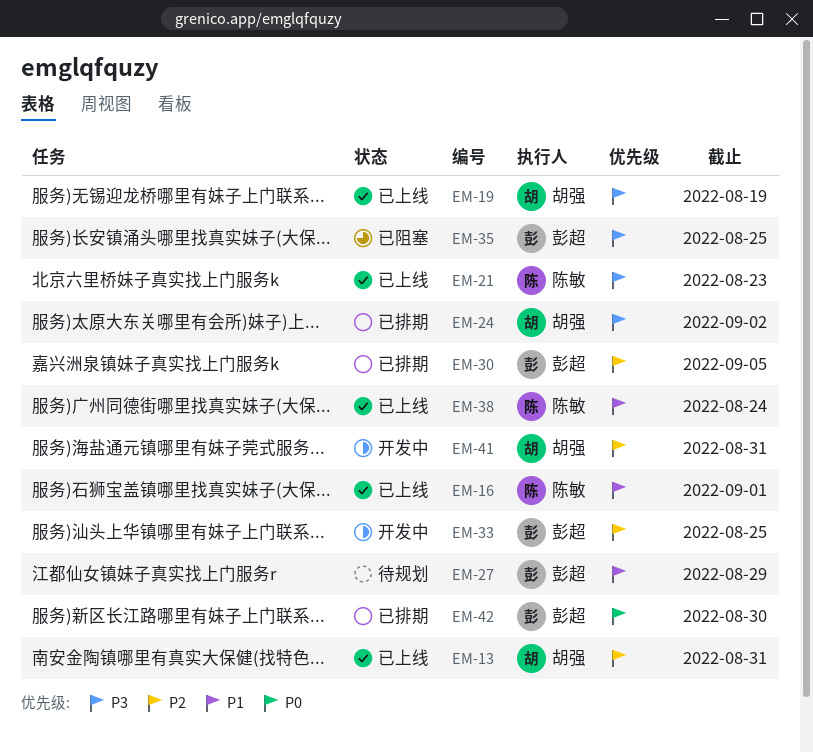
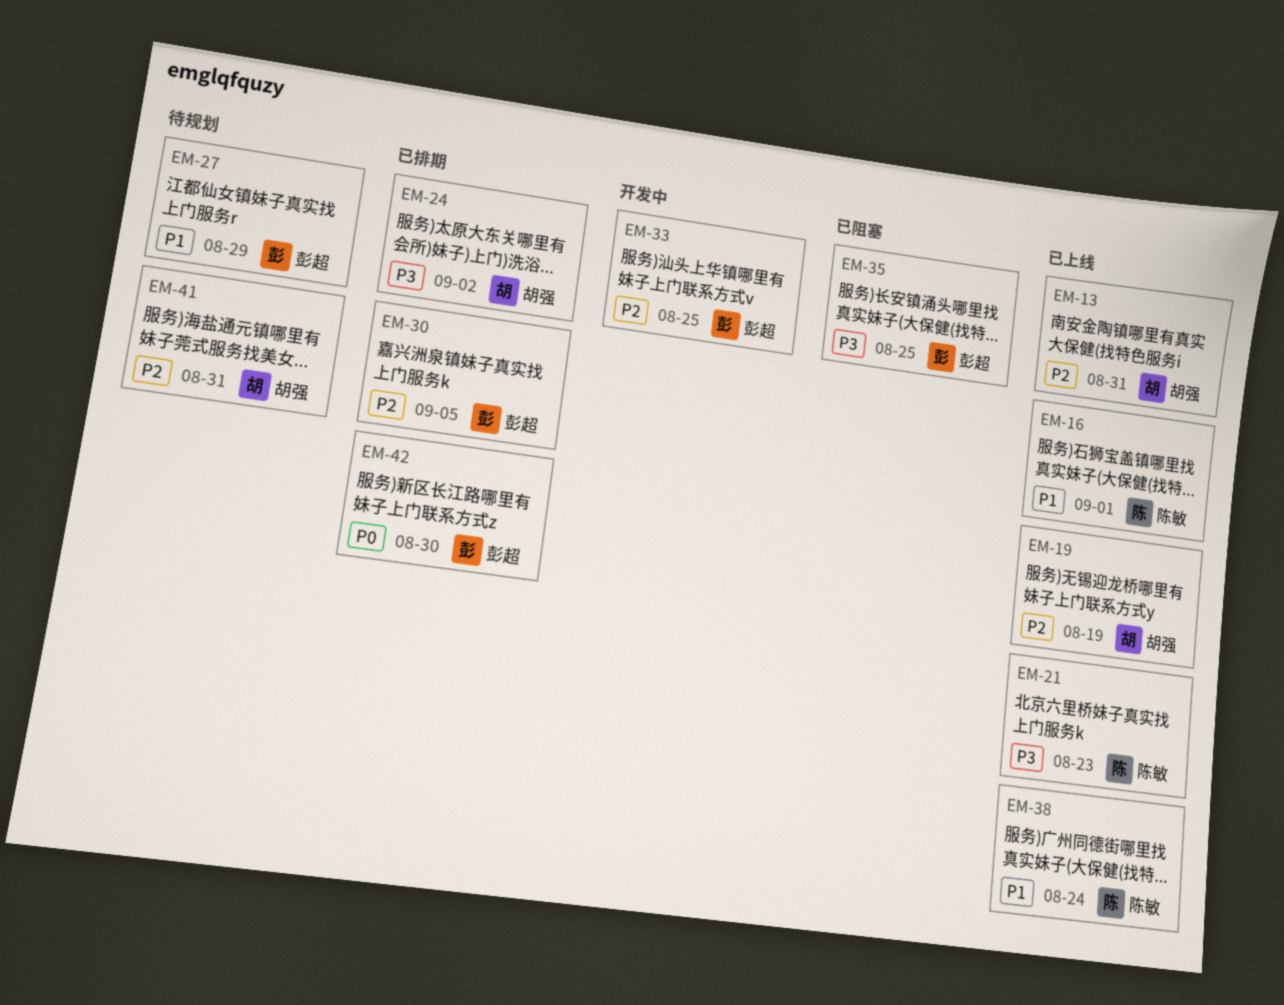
EM-19, priority: P3 -> P2
EM-41, status: 开发中 -> 待规划

